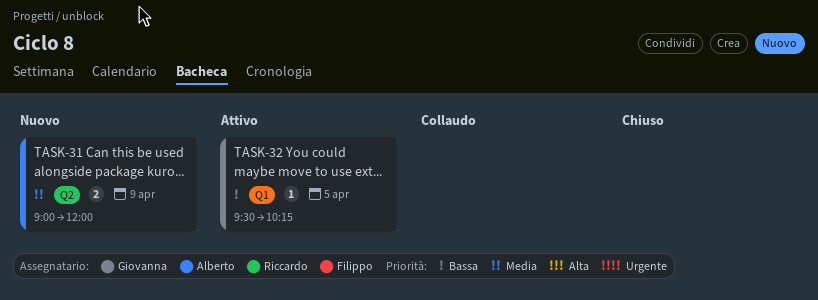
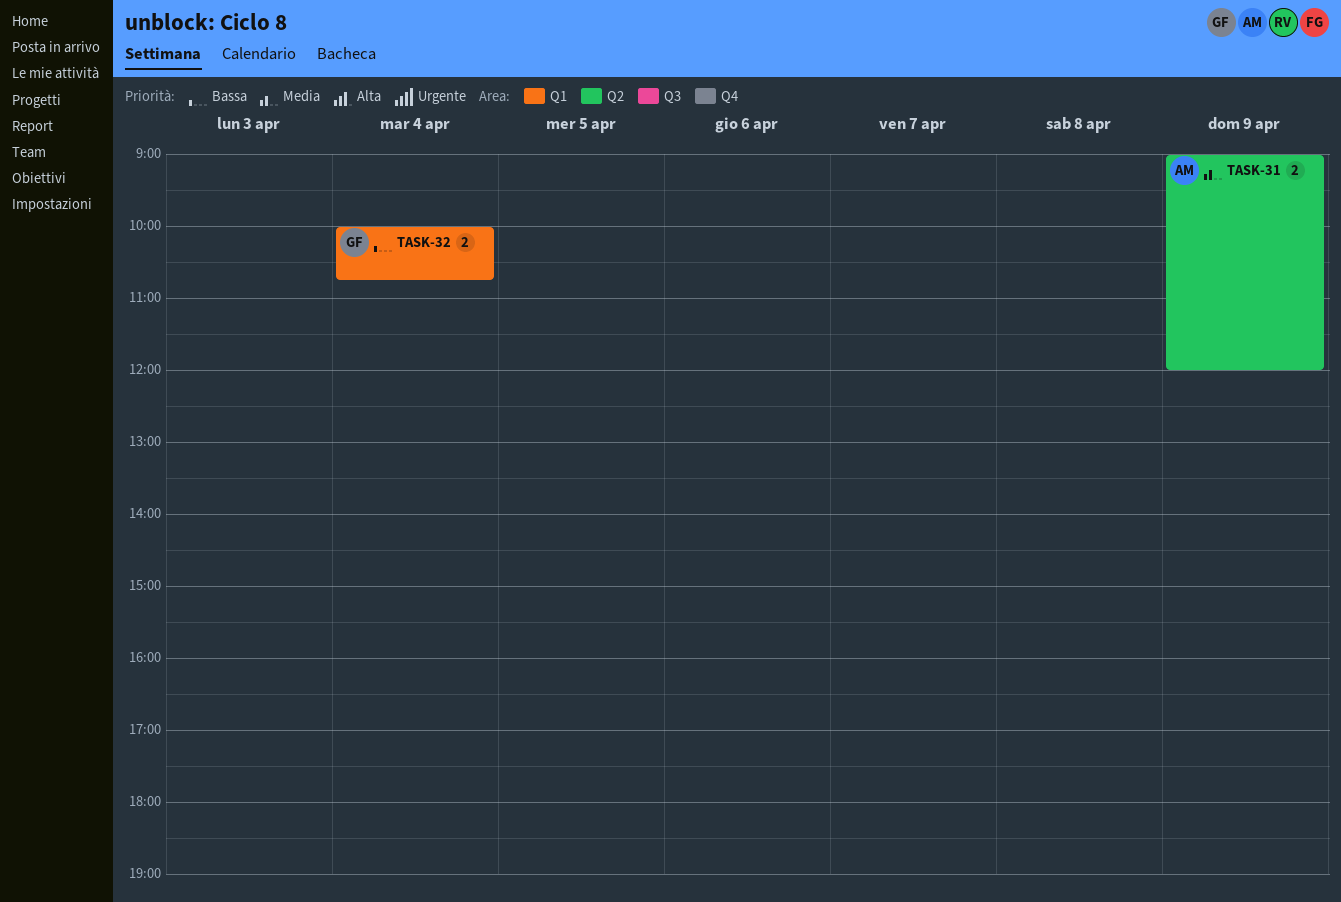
TASK-32, estimate: 1 -> 2
TASK-32, day: Apr 5 -> Apr 4
TASK-32, begins: 09:30 -> 10:00
TASK-32, ends: 10:15 -> 10:45

